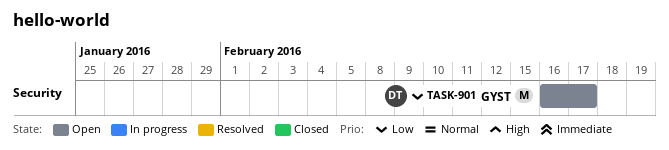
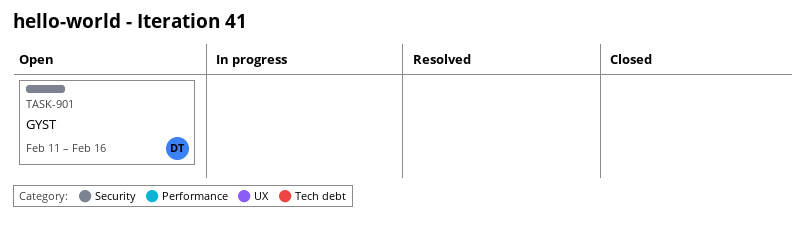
TASK-901, start: Feb 16 -> Feb 11
TASK-901, due: Feb 17 -> Feb 16

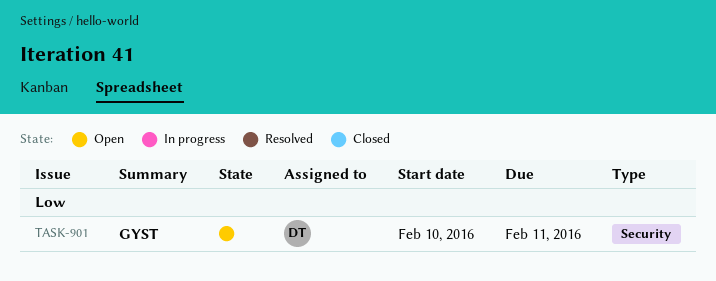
TASK-901, start: Feb 11 -> Feb 10
TASK-901, due: Feb 16 -> Feb 11

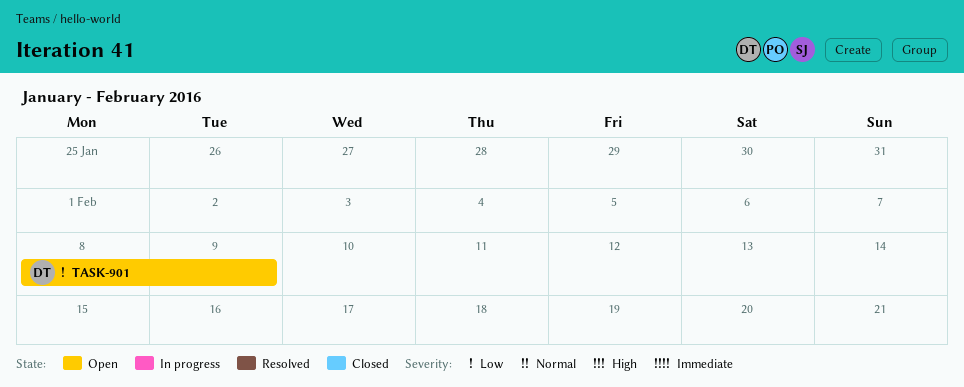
TASK-901, start: Feb 10 -> Feb 8
TASK-901, due: Feb 11 -> Feb 9

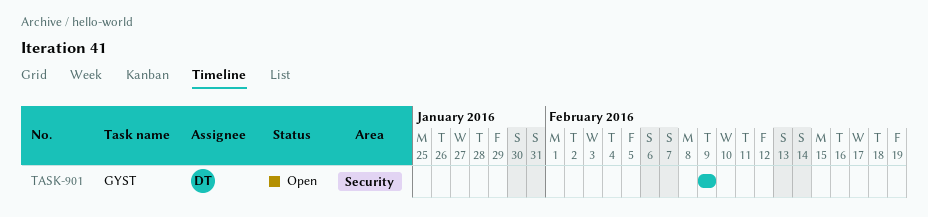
TASK-901, start: Feb 8 -> Feb 9

